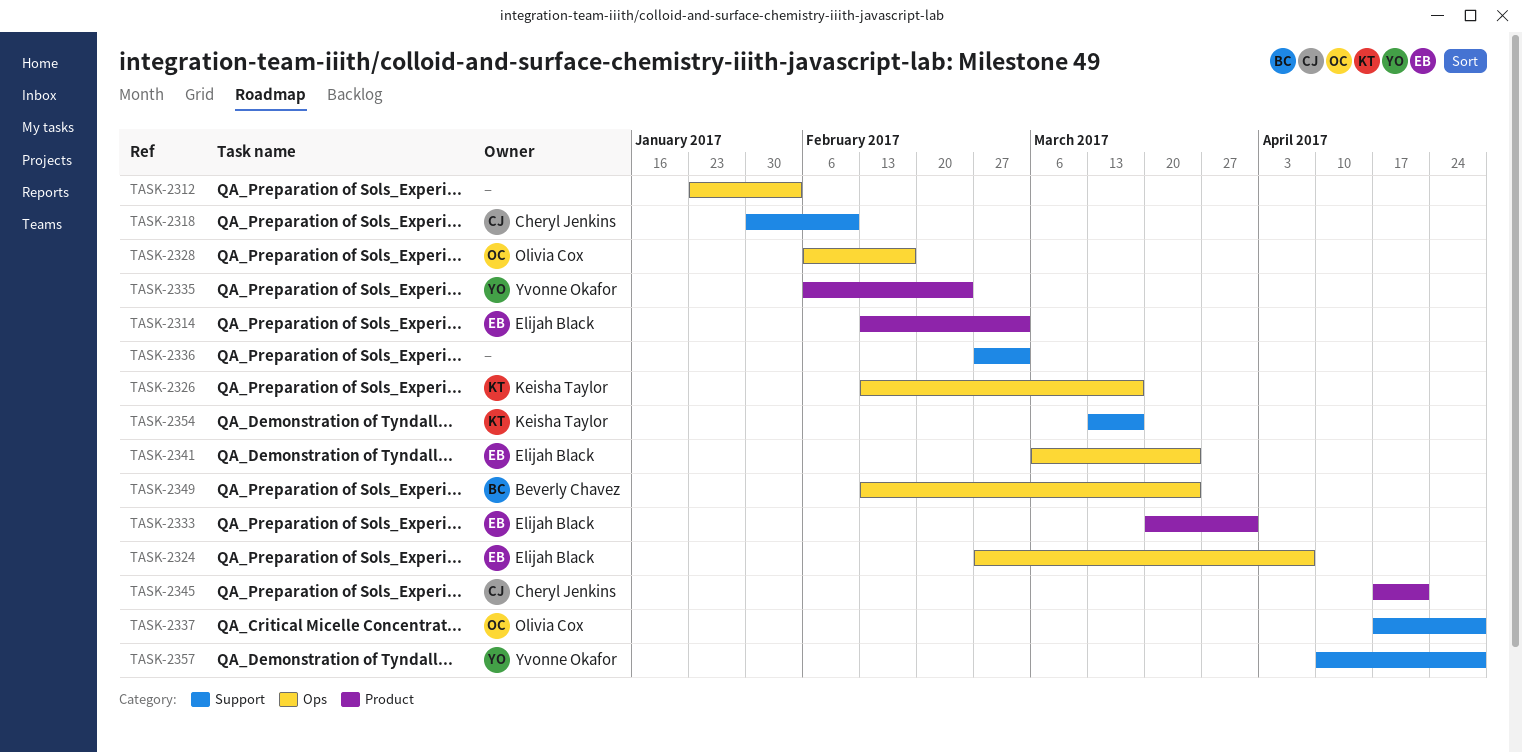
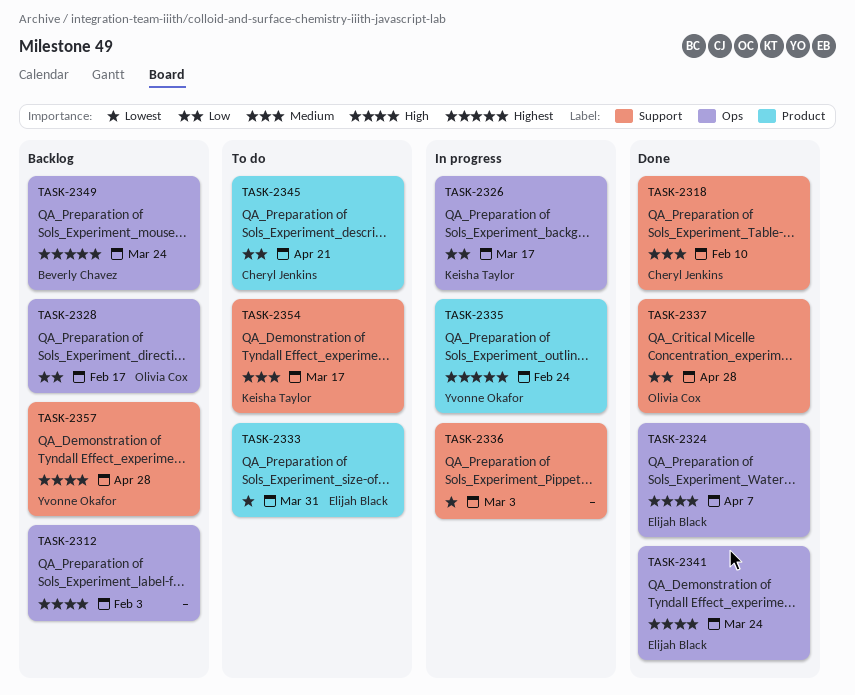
TASK-2314: present -> none

